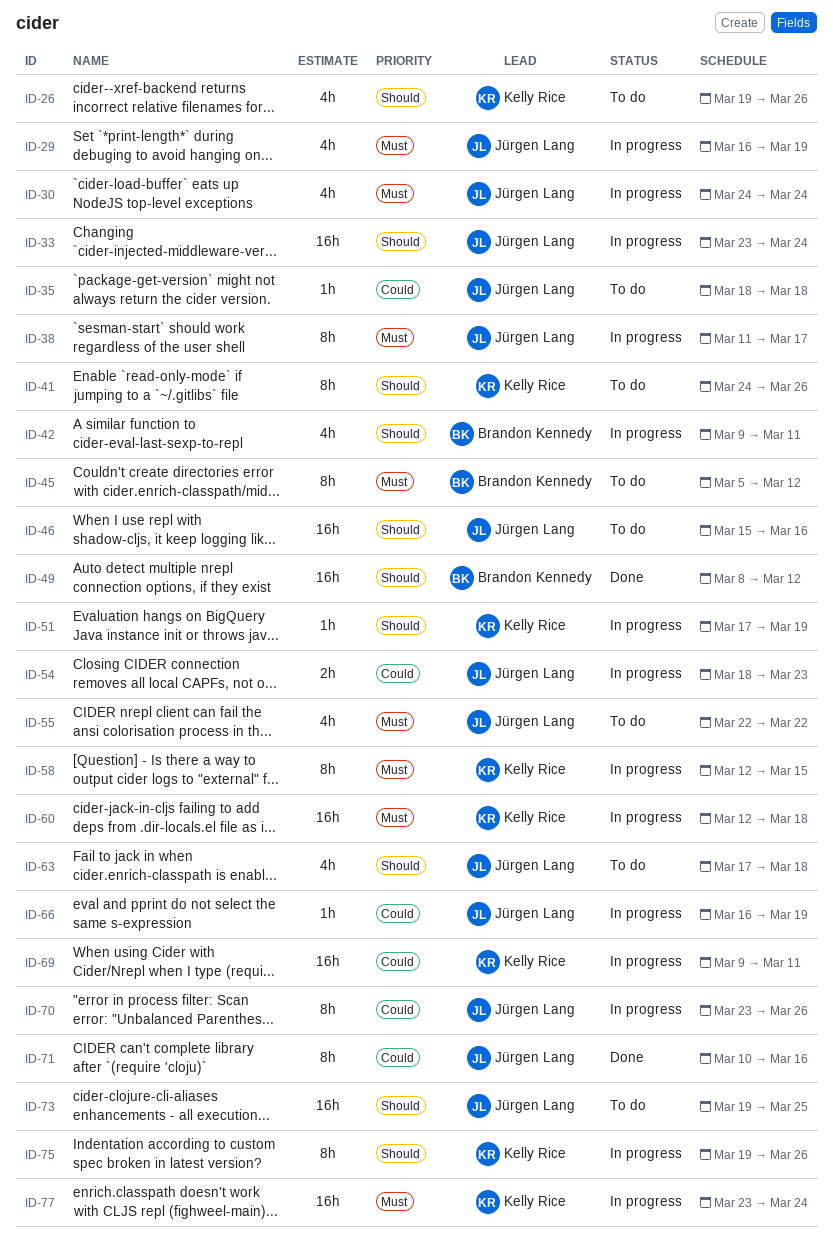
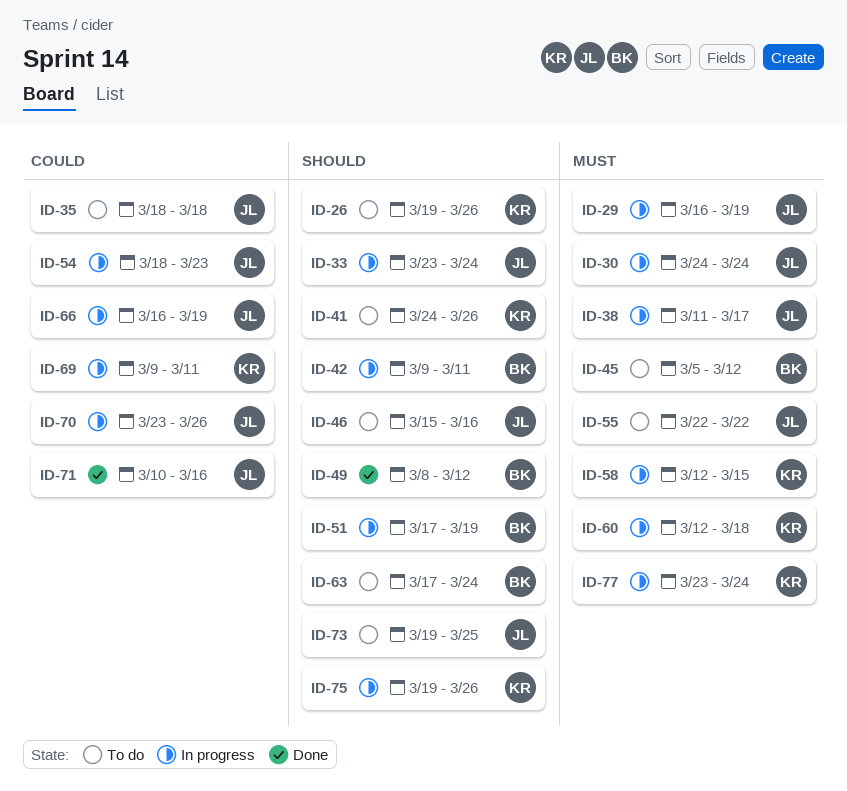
ID-51, owner: Kelly Rice -> Brandon Kennedy
ID-63, owner: Jürgen Lang -> Brandon Kennedy
ID-63, due: Mar 18 -> Mar 24

